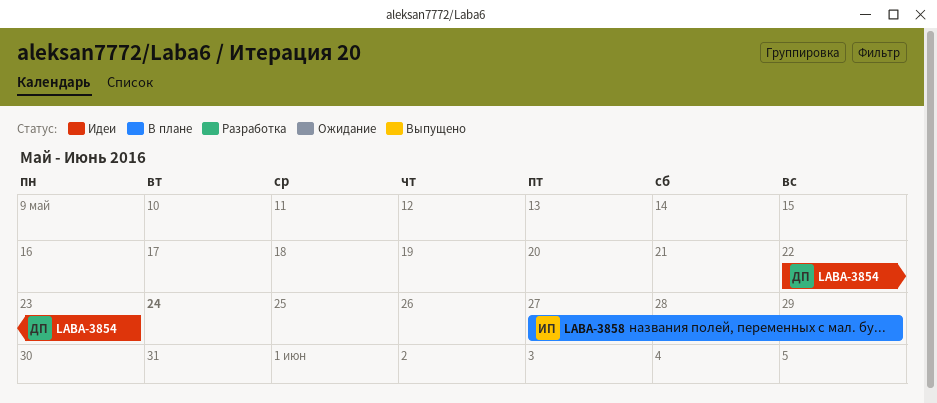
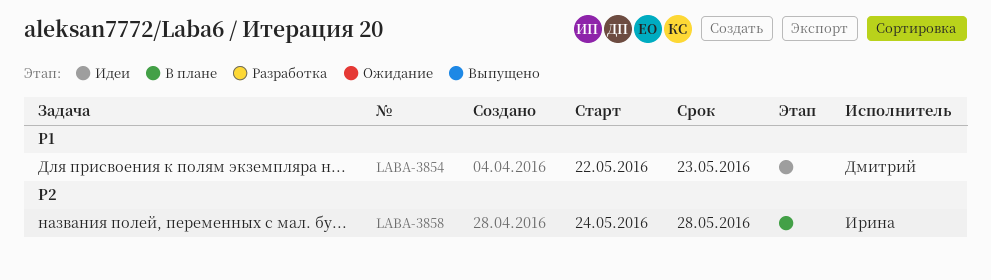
LABA-3858, start: May 27 -> May 24
LABA-3858, due: May 29 -> May 28

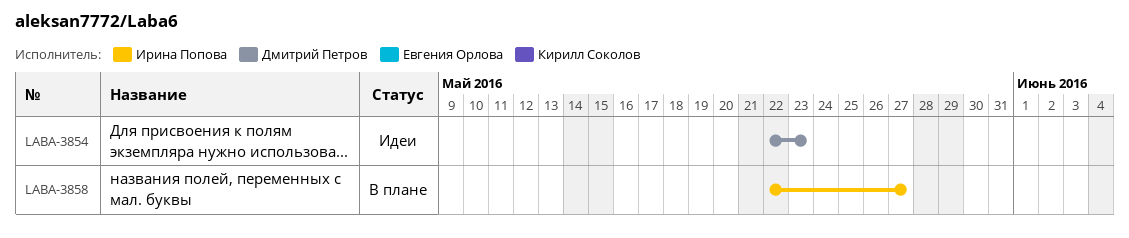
LABA-3858, start: May 24 -> May 22
LABA-3858, due: May 28 -> May 27

